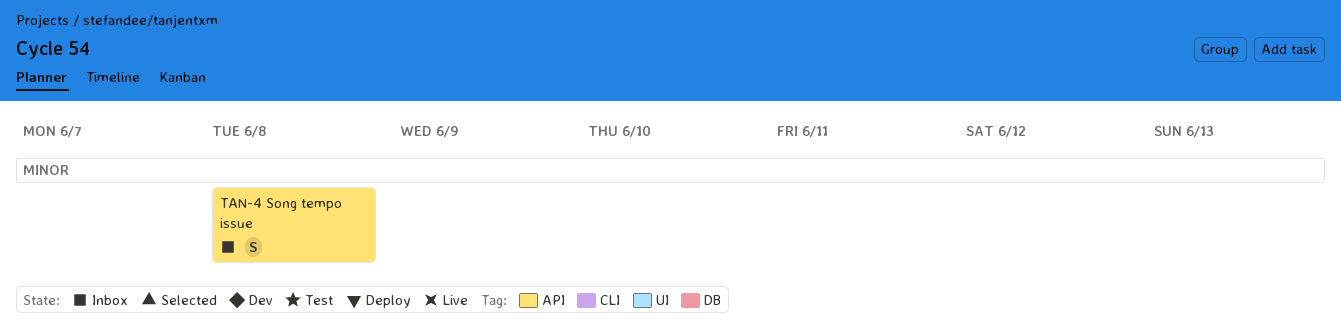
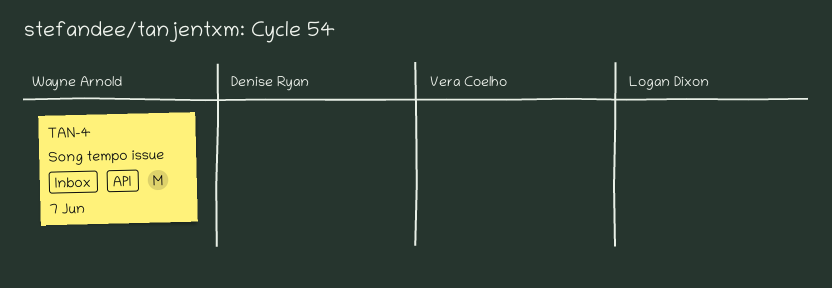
TAN-4, estimate: S -> M
TAN-4, due: Jun 8 -> Jun 7

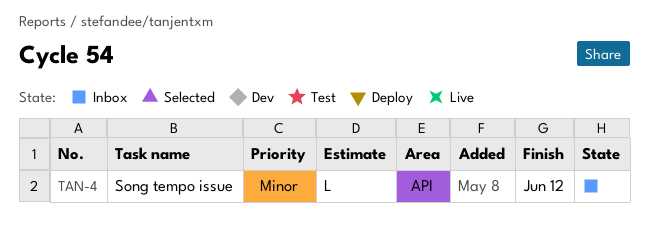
TAN-4, estimate: M -> L
TAN-4, due: Jun 7 -> Jun 12

